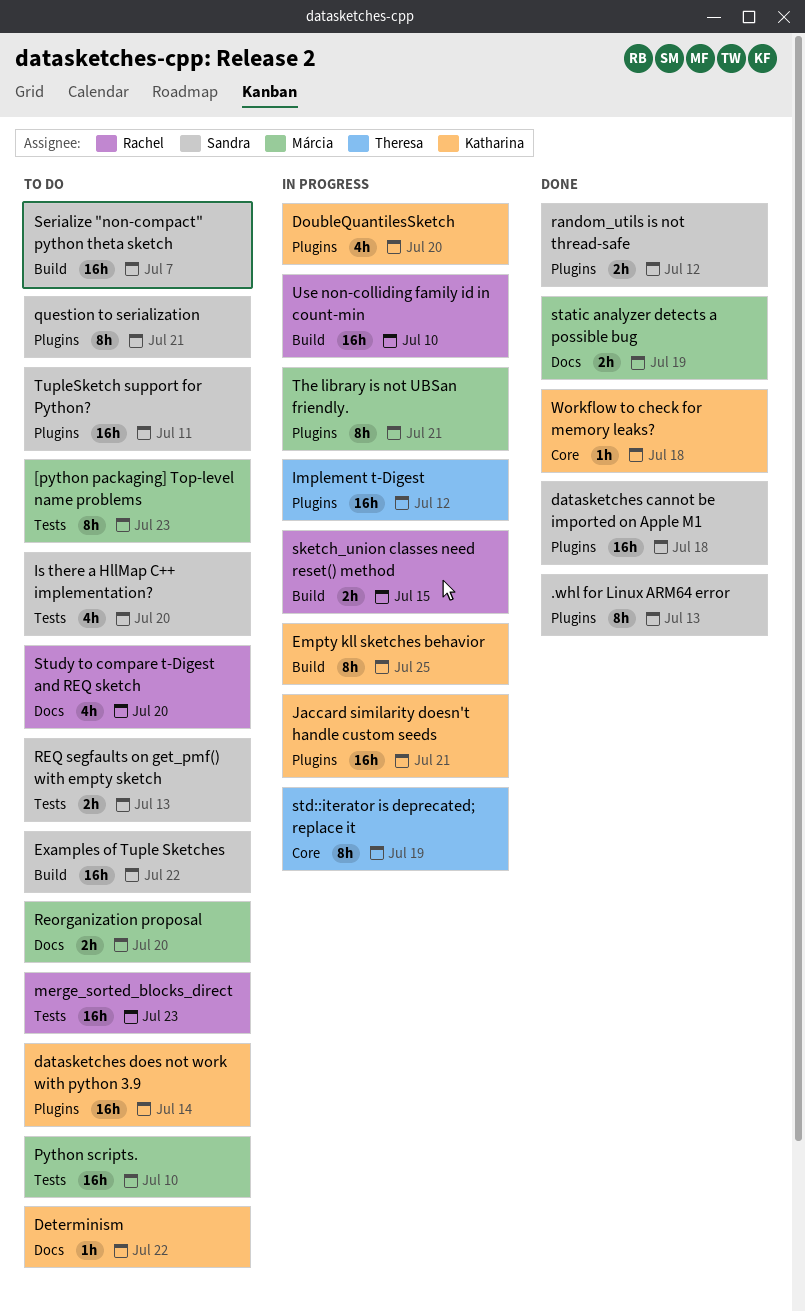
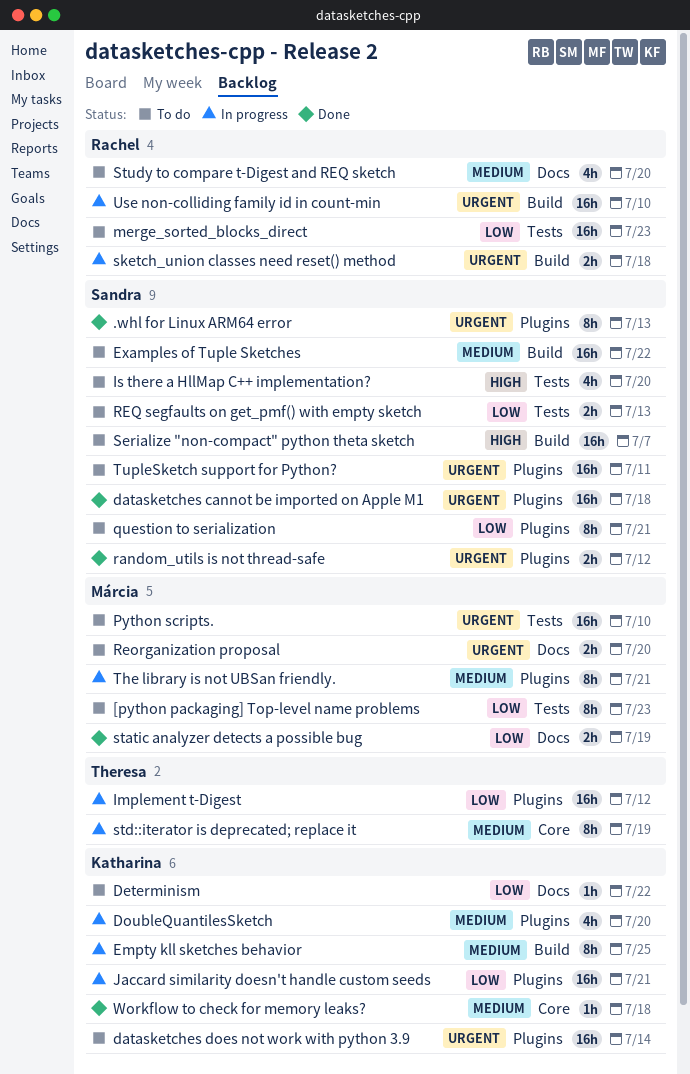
sketch_union classes need reset() method, due: Jul 15 -> Jul 18

